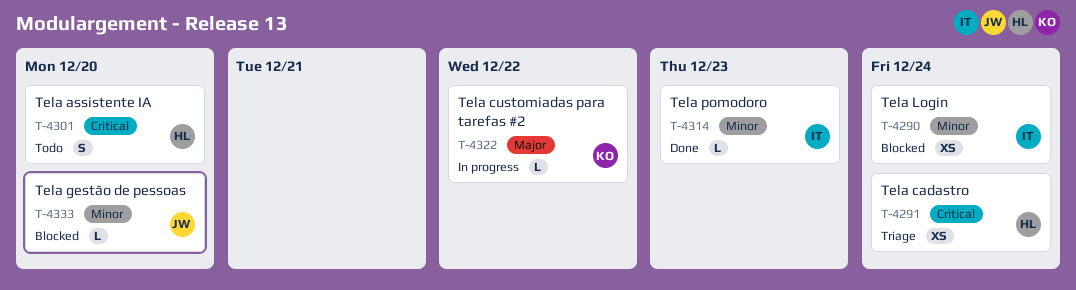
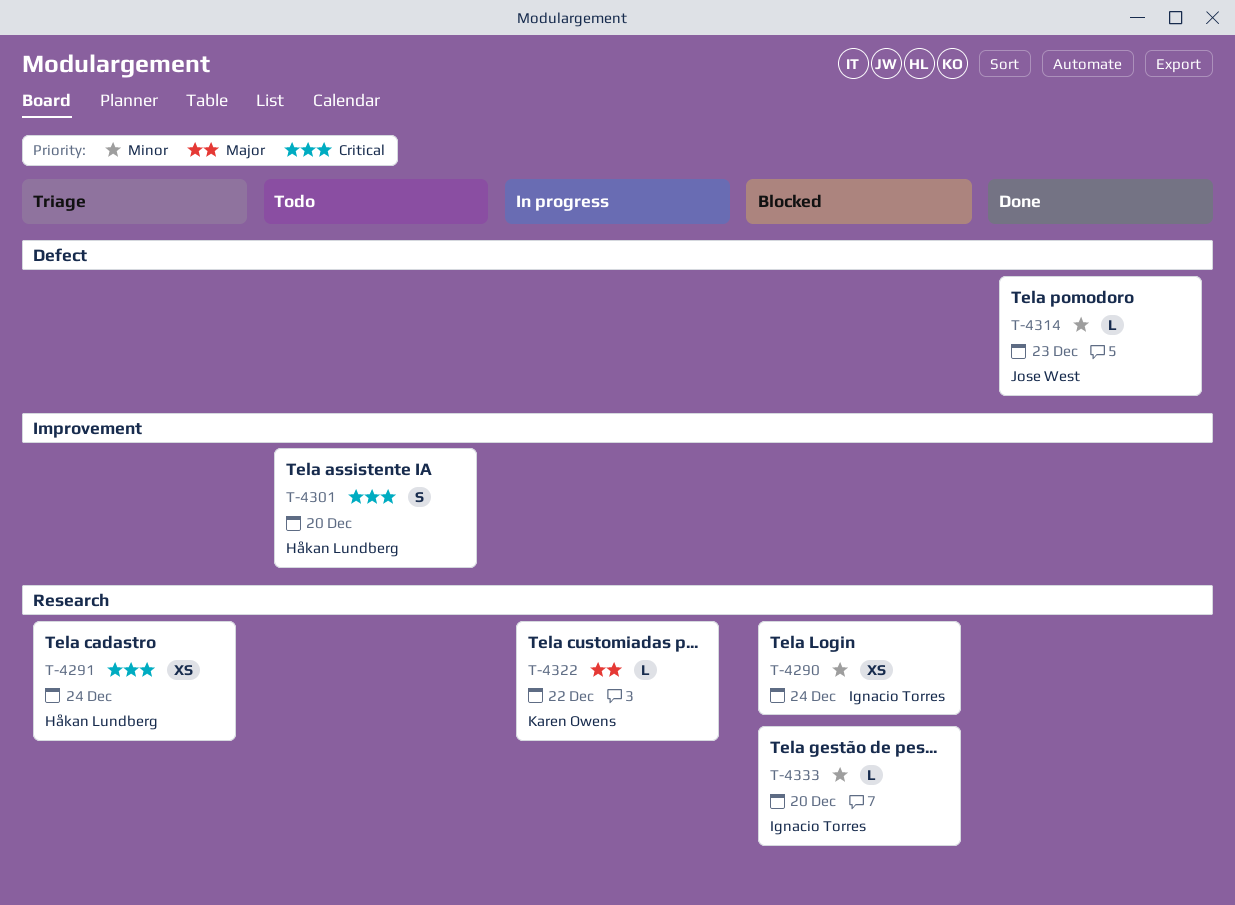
T-4314, owner: Ignacio Torres -> Jose West
T-4333, owner: Jose West -> Ignacio Torres

